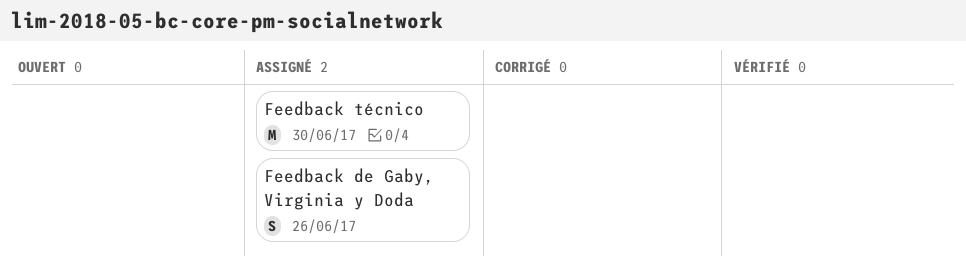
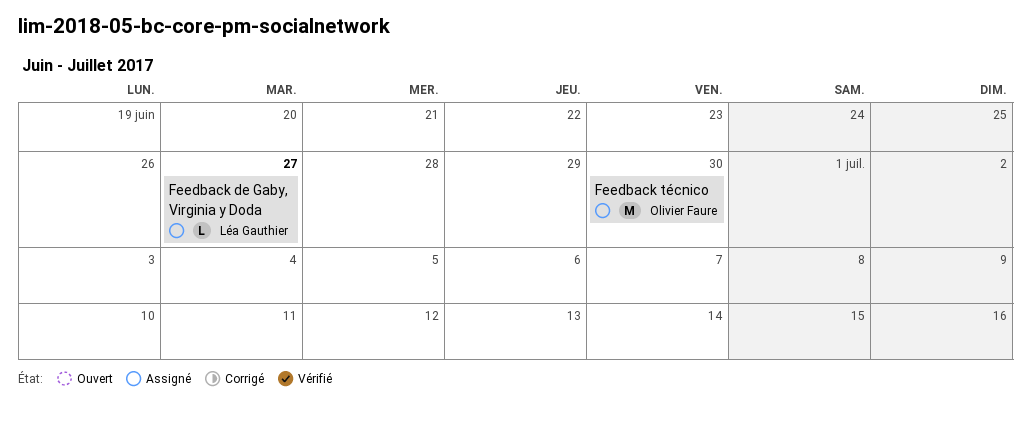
Feedback de Gaby, Virginia y Doda, estimate: S -> L
Feedback de Gaby, Virginia y Doda, due: Jun 26 -> Jun 27

